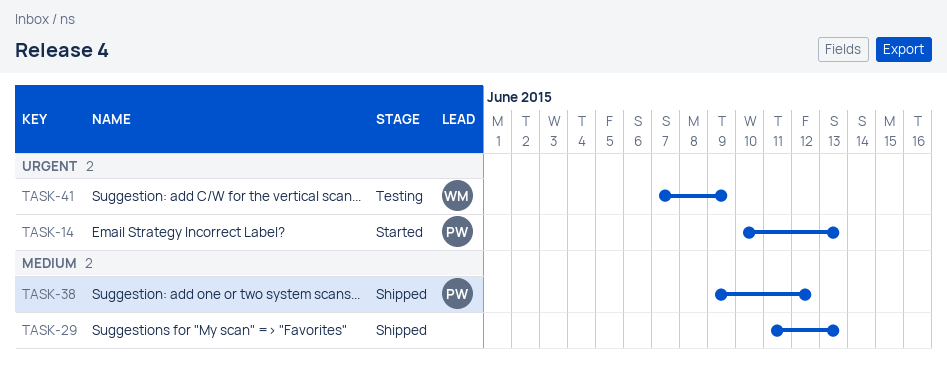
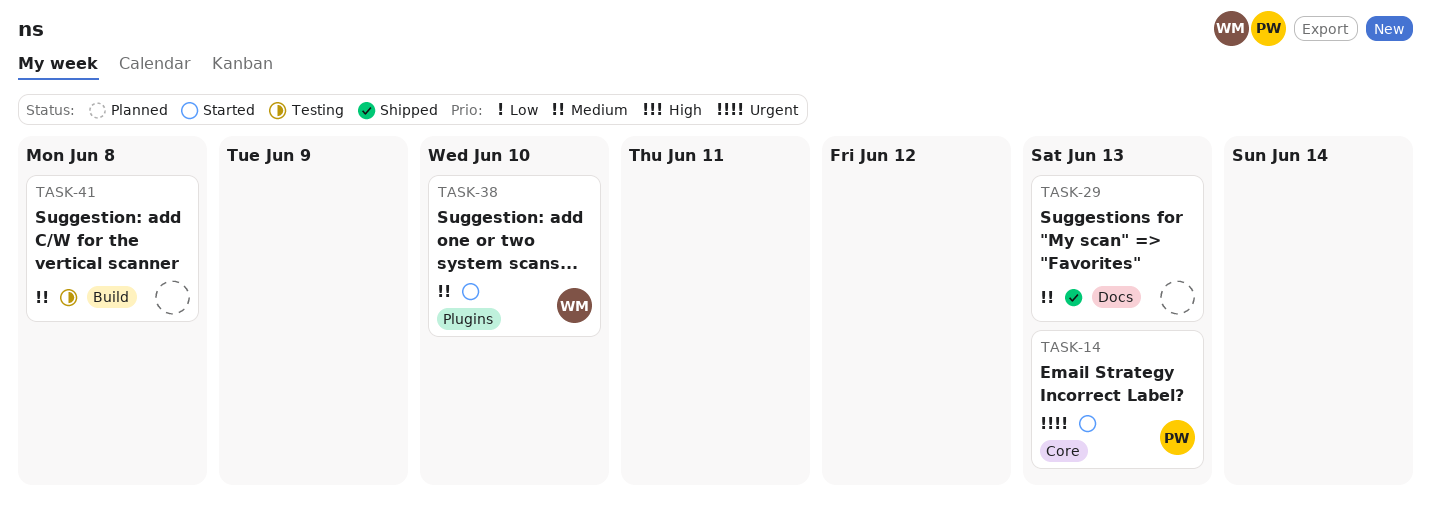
TASK-38, status: Shipped -> Started
TASK-38, owner: PW -> WM
TASK-38, due: Jun 12 -> Jun 10
TASK-41, owner: WM -> none
TASK-41, priority: Urgent -> Medium
TASK-41, due: Jun 9 -> Jun 8

